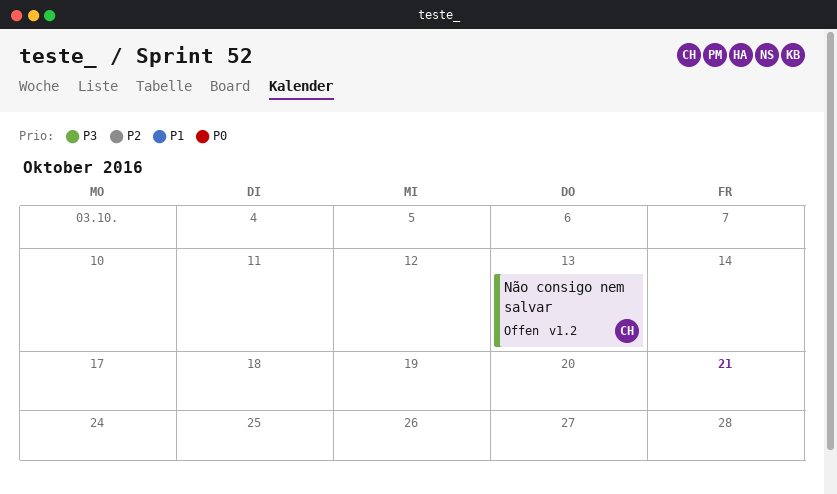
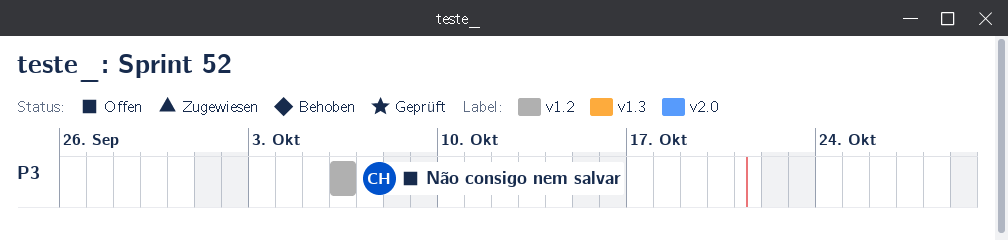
Não consigo nem salvar, due: Oct 13 -> Oct 6

